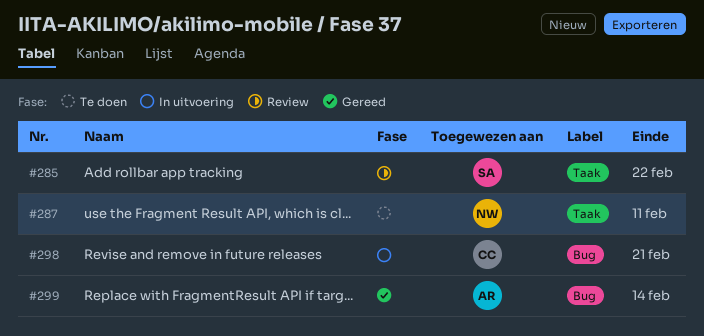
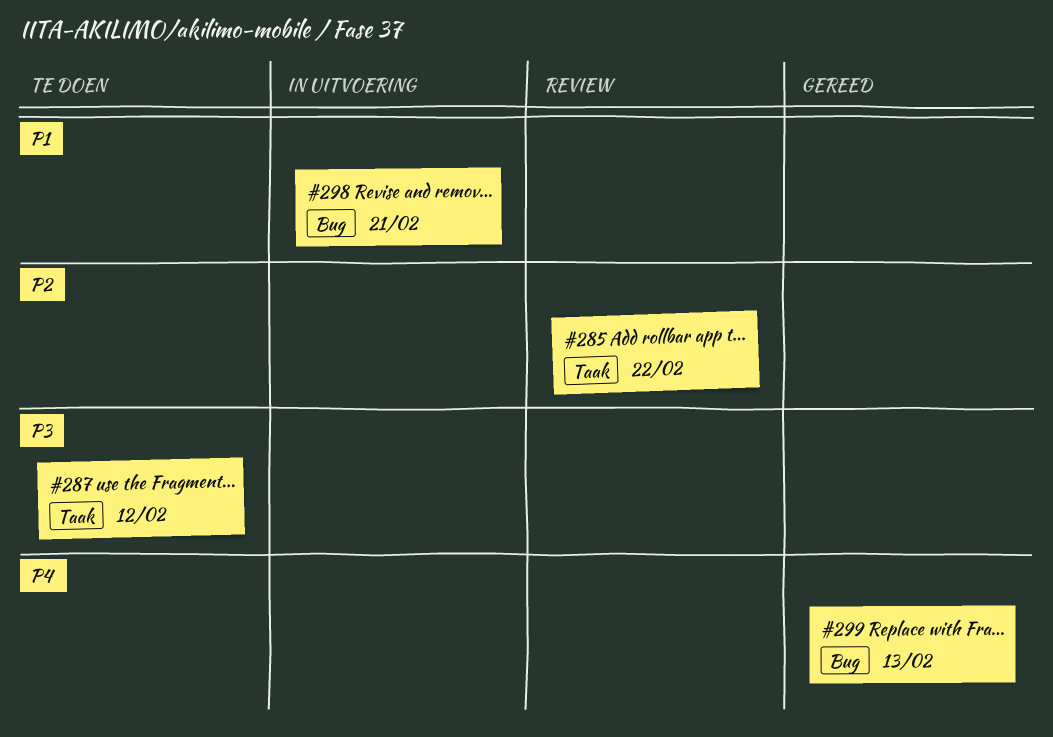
#287, due: Feb 11 -> Feb 12
#299, due: Feb 14 -> Feb 13

